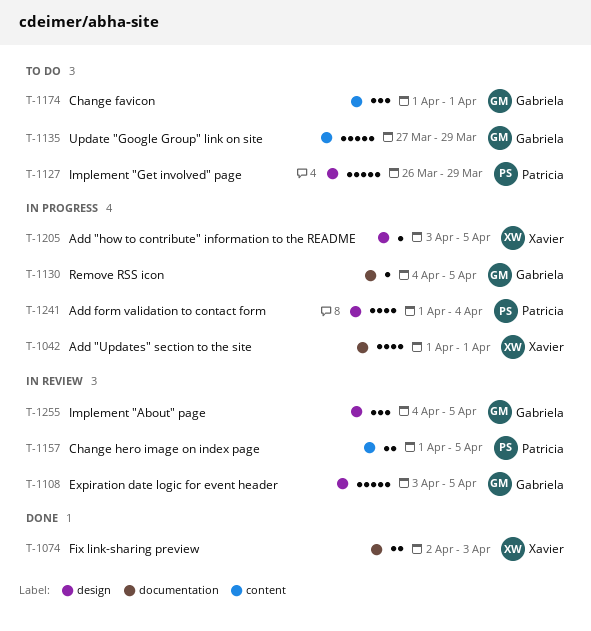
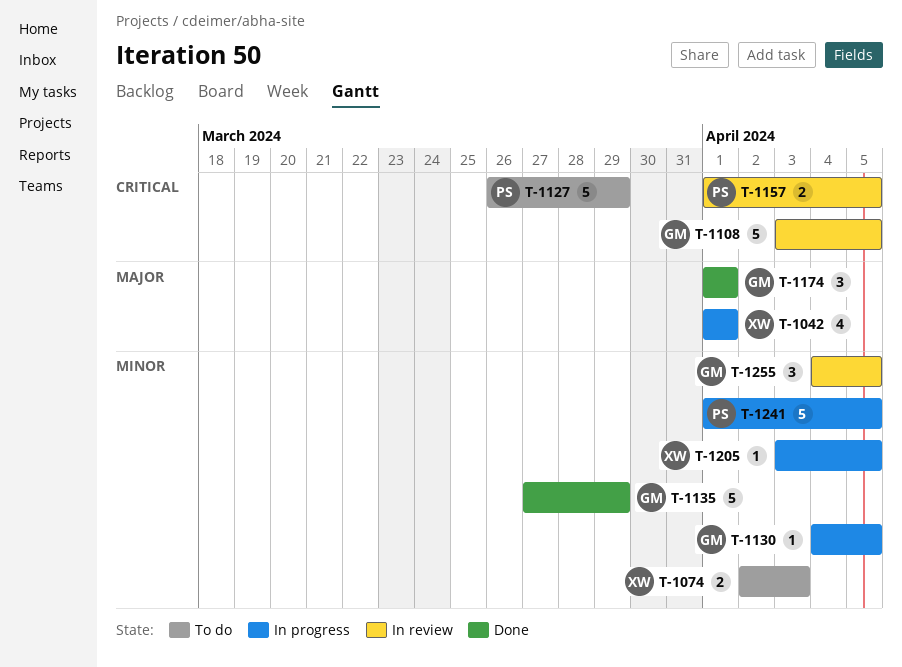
T-1074, status: Done -> To do
T-1135, status: To do -> Done
T-1174, status: To do -> Done
T-1241, estimate: 4 -> 5
T-1241, due: Apr 4 -> Apr 5

